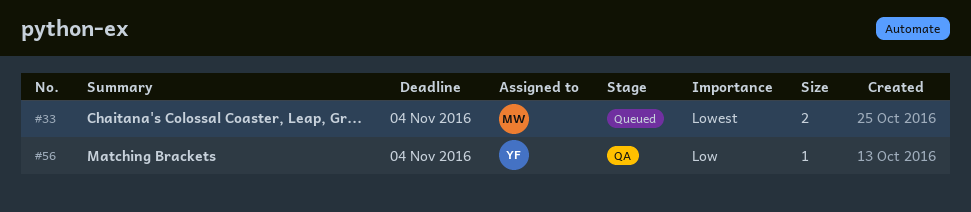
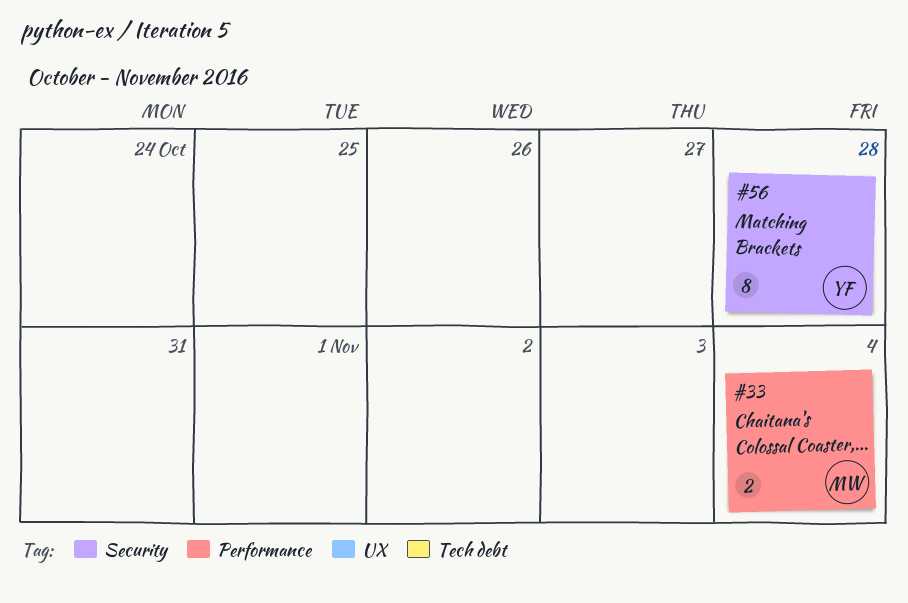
#56, estimate: 1 -> 8
#56, due: Nov 4 -> Oct 28

